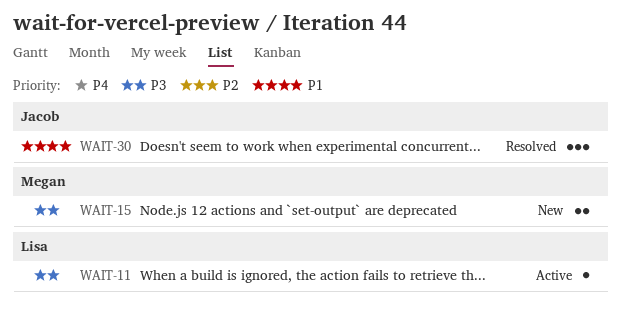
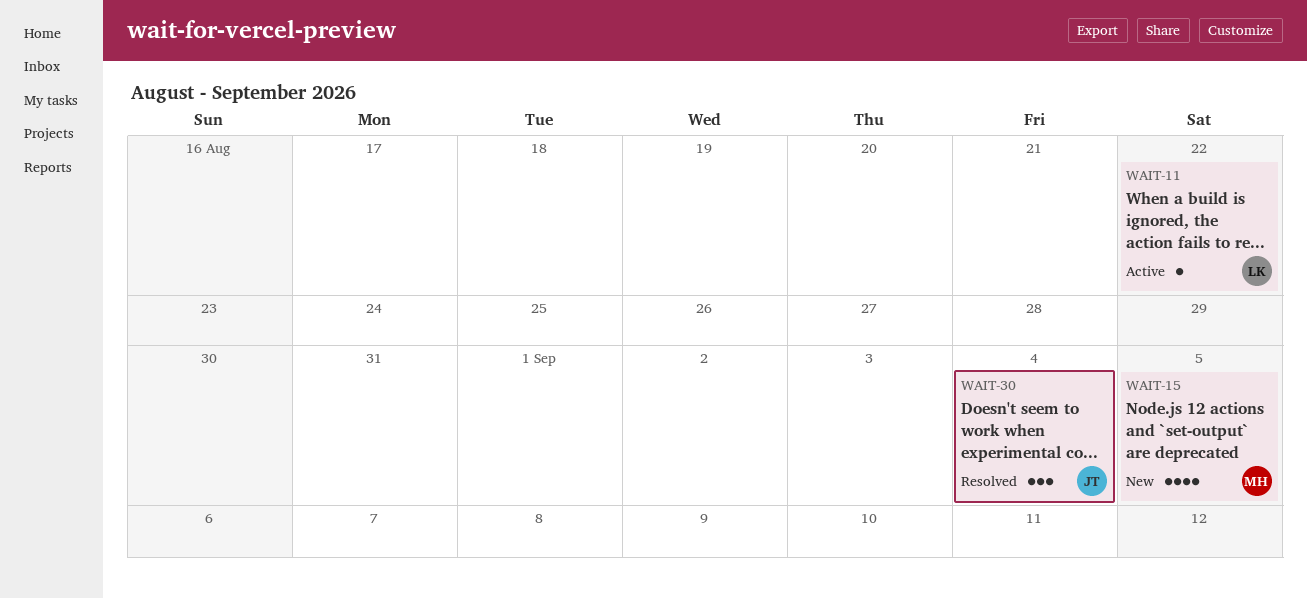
WAIT-15, estimate: 2 -> 4

